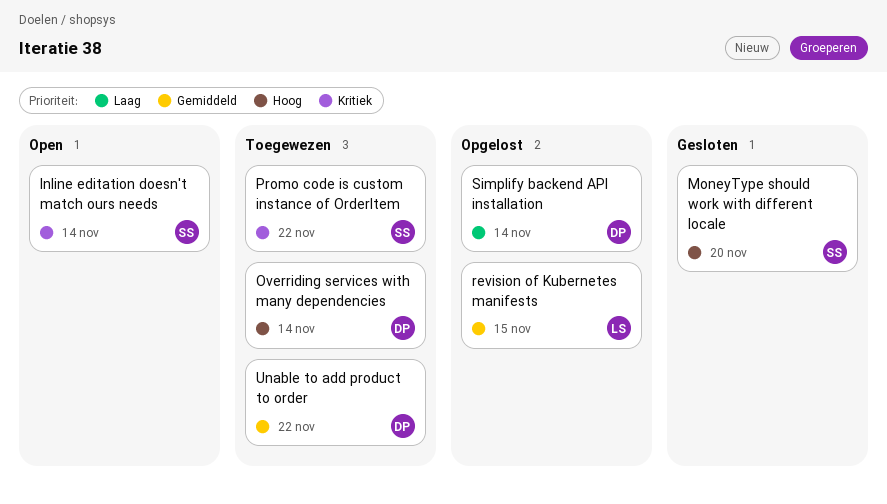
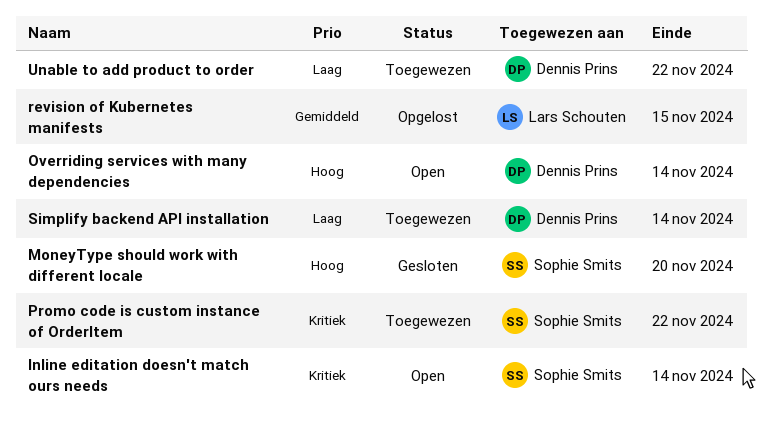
Overriding services with many dependencies, status: Toegewezen -> Open
Simplify backend API installation, status: Opgelost -> Toegewezen
Unable to add product to order, priority: Gemiddeld -> Laag

